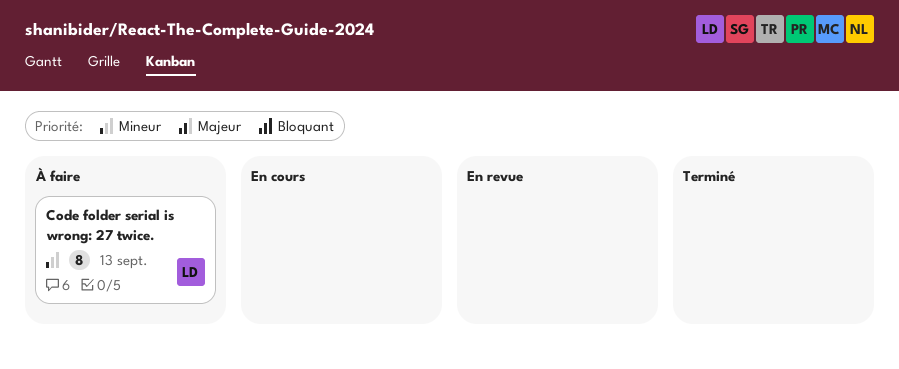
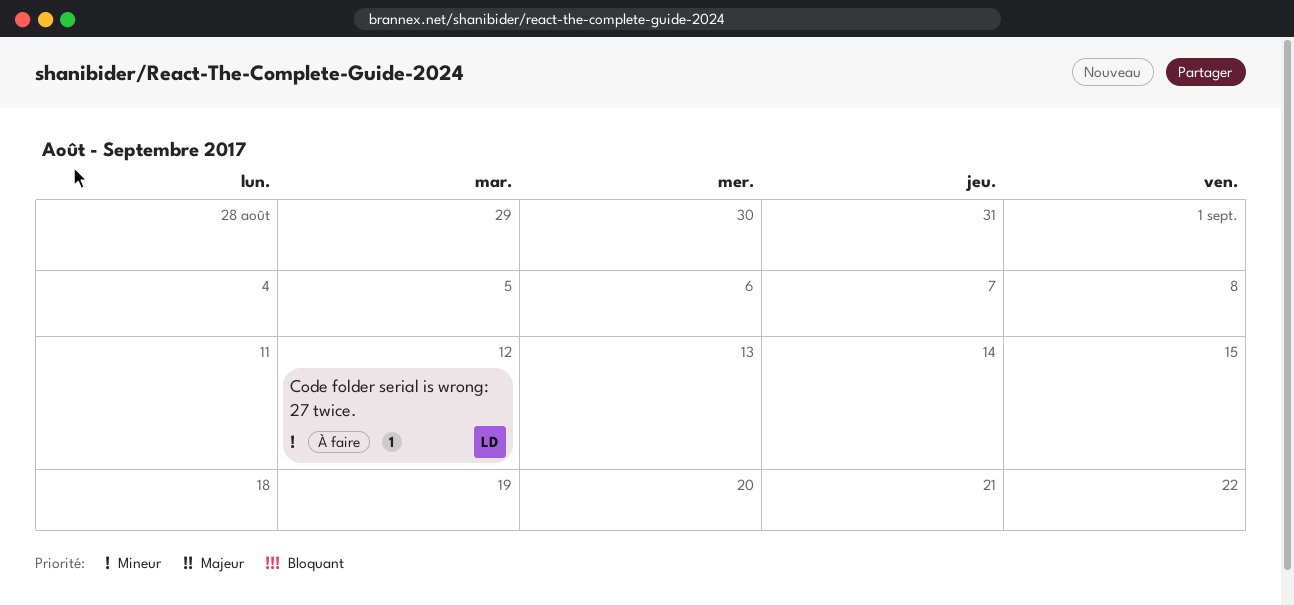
Code folder serial is wrong: 27 twice., estimate: 8 -> 1
Code folder serial is wrong: 27 twice., due: Sep 13 -> Sep 12

